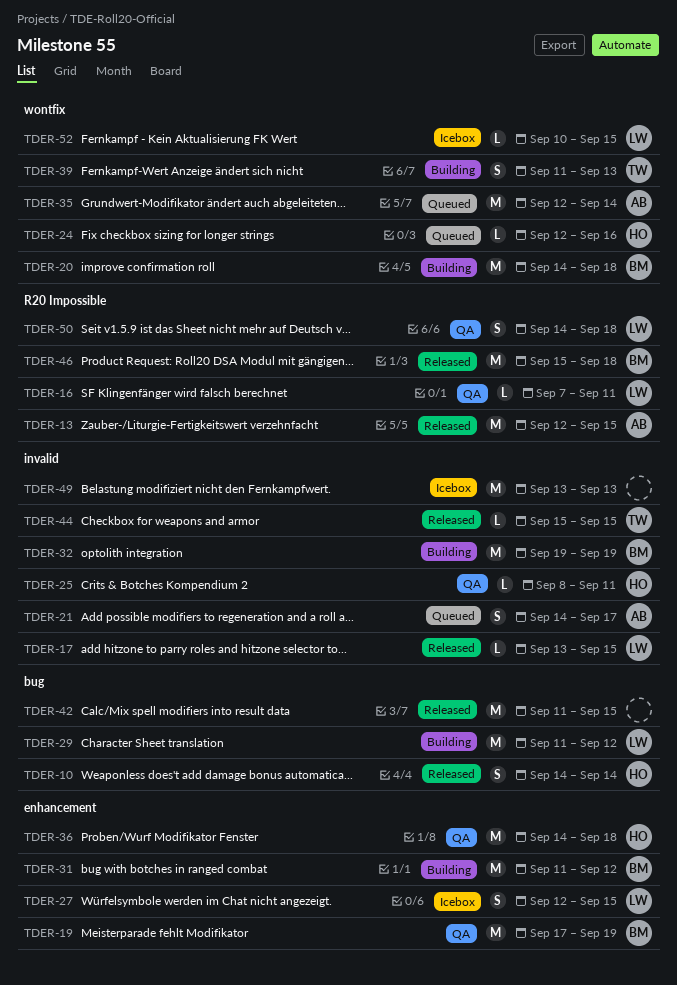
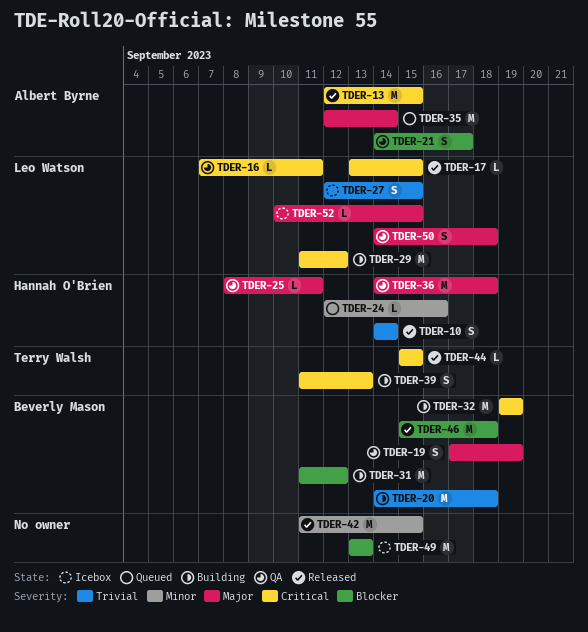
TDER-19, estimate: M -> S
TDER-21, status: Queued -> QA

